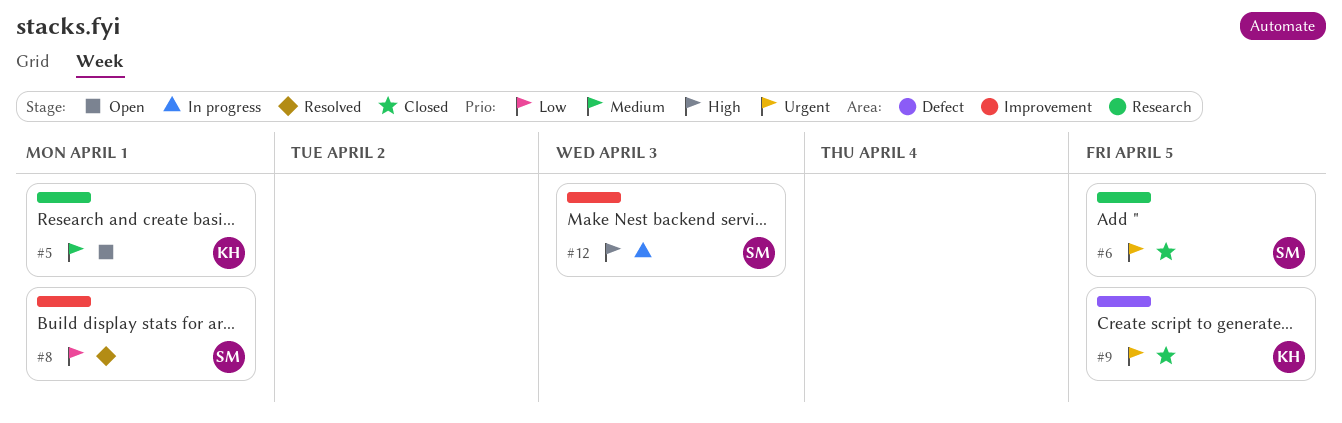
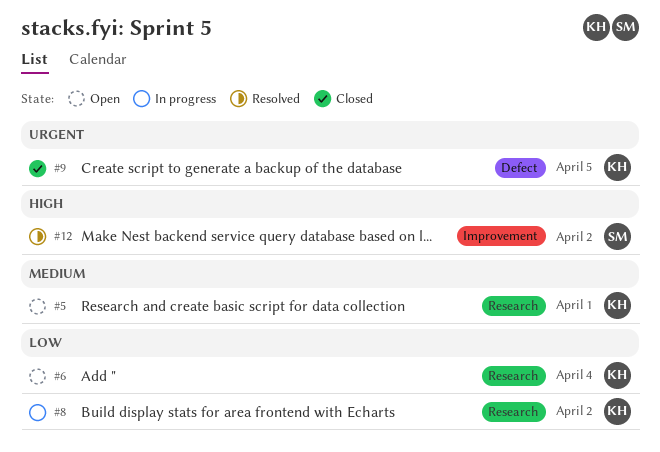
#6, status: Closed -> Open
#6, owner: SM -> KH
#6, priority: Urgent -> Low
#6, due: Apr 5 -> Apr 4
#8, status: Resolved -> In progress
#8, owner: SM -> KH
#8, label: Improvement -> Research
#8, due: Apr 1 -> Apr 2
#12, status: In progress -> Resolved
#12, due: Apr 3 -> Apr 2

